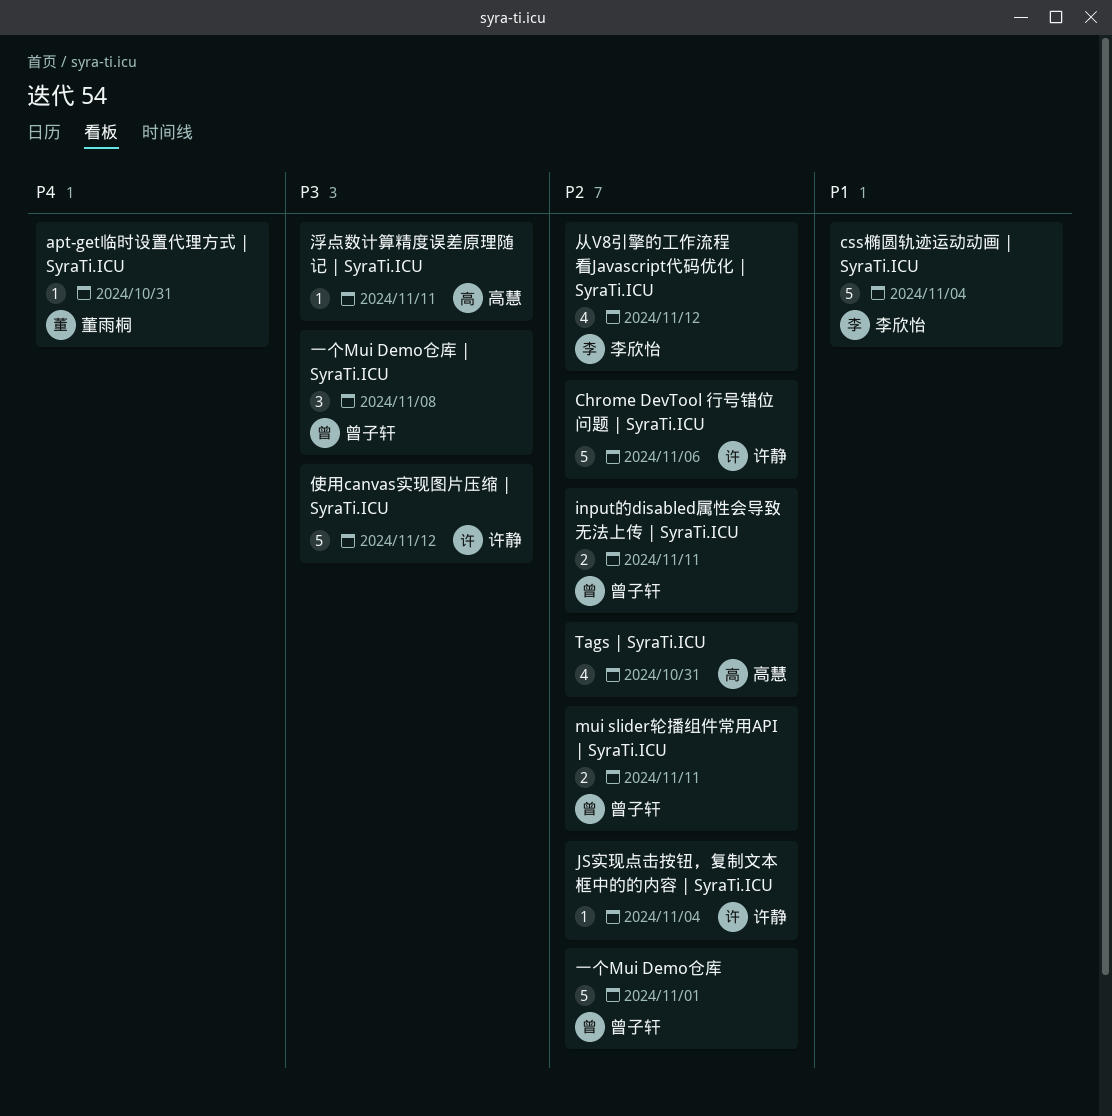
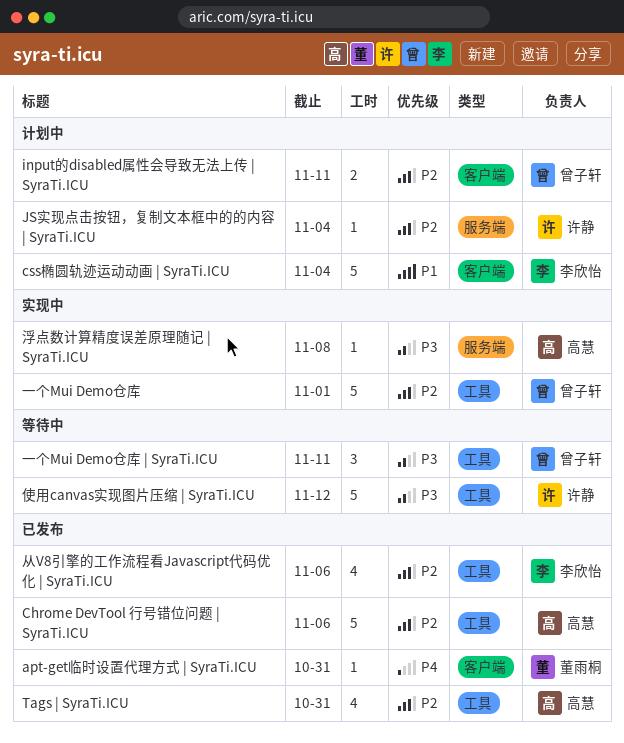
Chrome DevTool 行号错位问题 | SyraTi.ICU, owner: 许静 -> 高慧
mui slider轮播组件常用API | SyraTi.ICU: present -> none
一个Mui Demo仓库 | SyraTi.ICU, due: Nov 8 -> Nov 11
从V8引擎的工作流程看Javascript代码优化 | SyraTi.ICU, due: Nov 12 -> Nov 6
浮点数计算精度误差原理随记 | SyraTi.ICU, due: Nov 11 -> Nov 8

